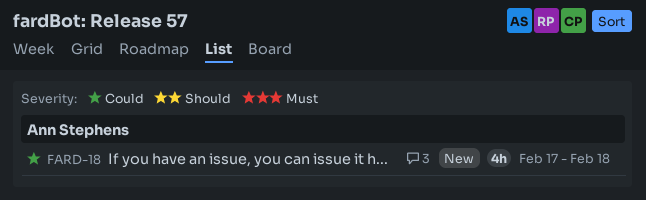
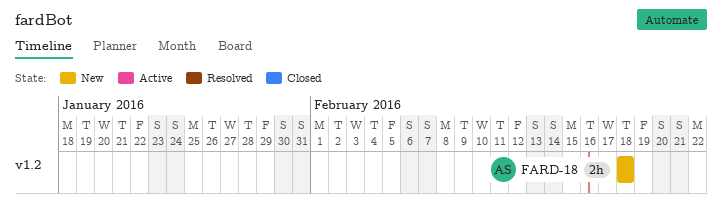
FARD-18, estimate: 4h -> 2h
FARD-18, start: Feb 17 -> Feb 18

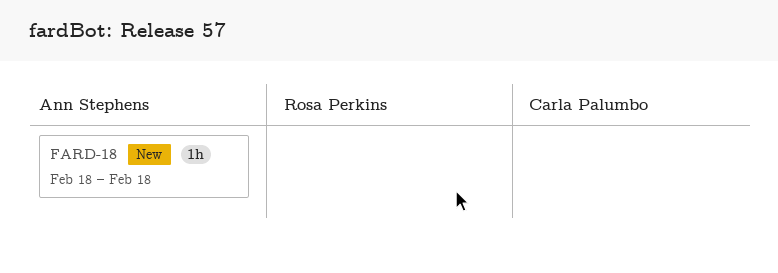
FARD-18, estimate: 2h -> 1h

